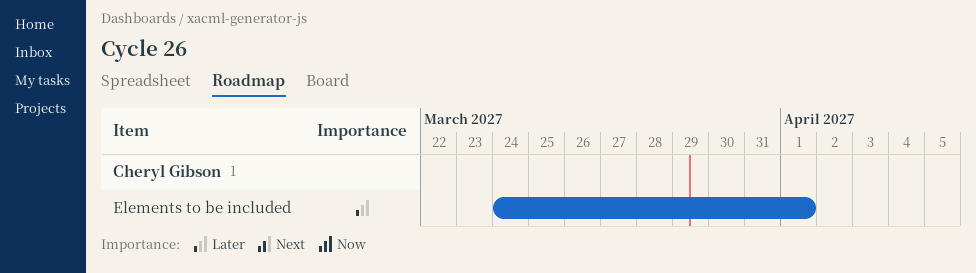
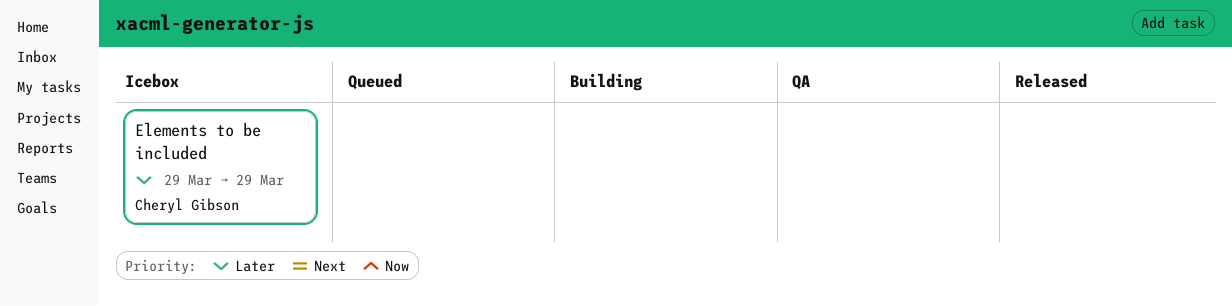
Elements to be included, start: Mar 24 -> Mar 29
Elements to be included, due: Apr 1 -> Mar 29

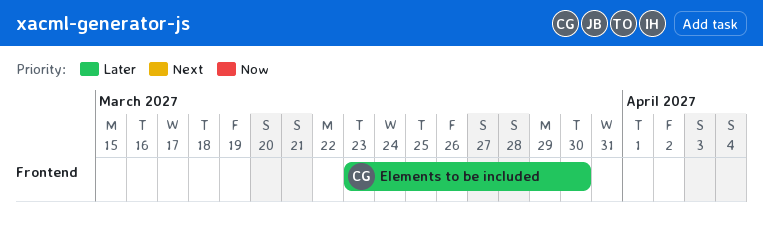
Elements to be included, start: Mar 29 -> Mar 23
Elements to be included, due: Mar 29 -> Mar 30

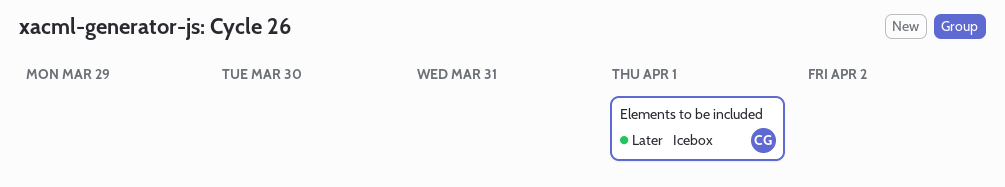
Elements to be included, due: Mar 30 -> Apr 1

